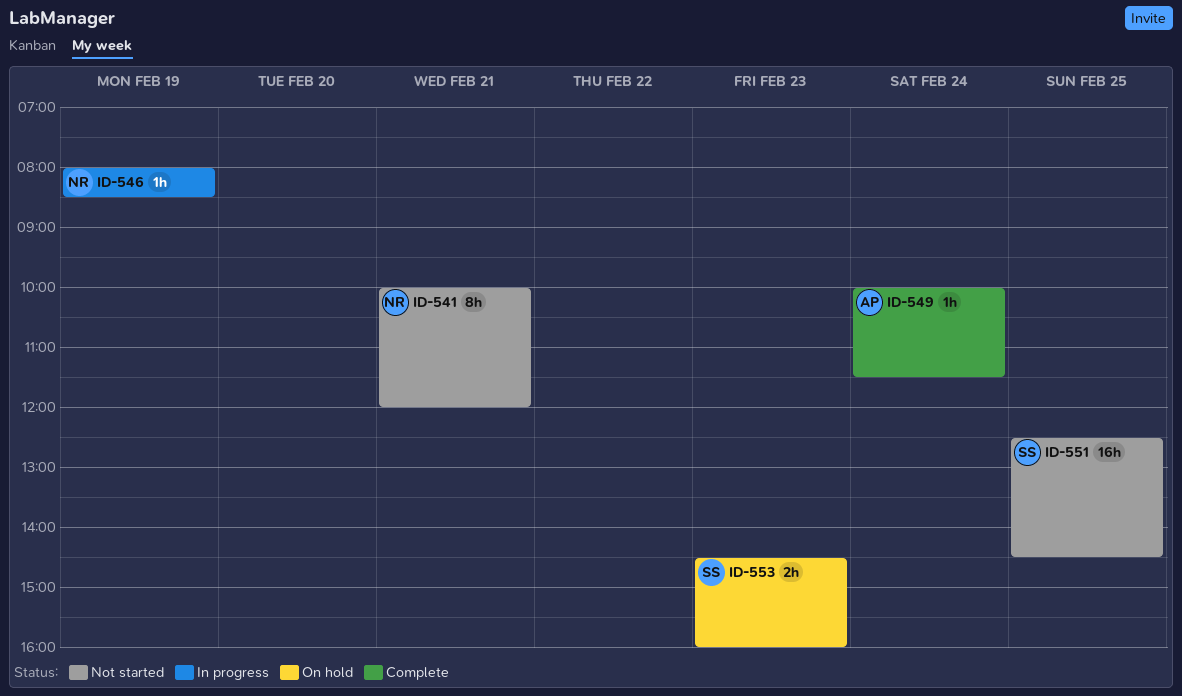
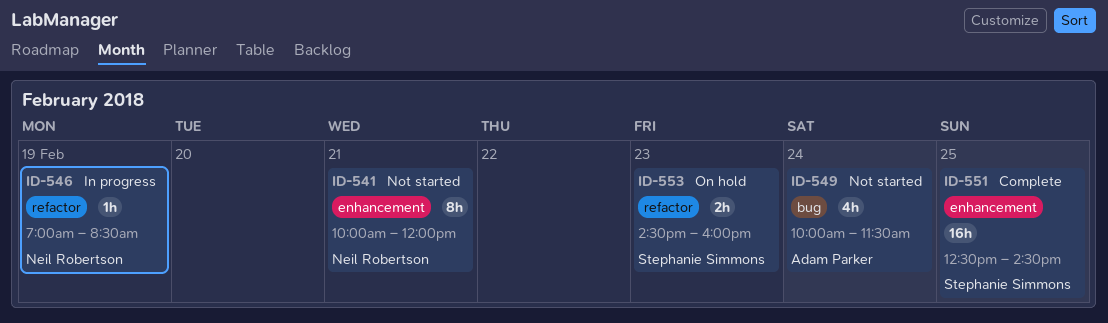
ID-546, begins: 08:00 -> 07:00
ID-549, status: Complete -> Not started
ID-549, estimate: 1h -> 4h
ID-551, status: Not started -> Complete

